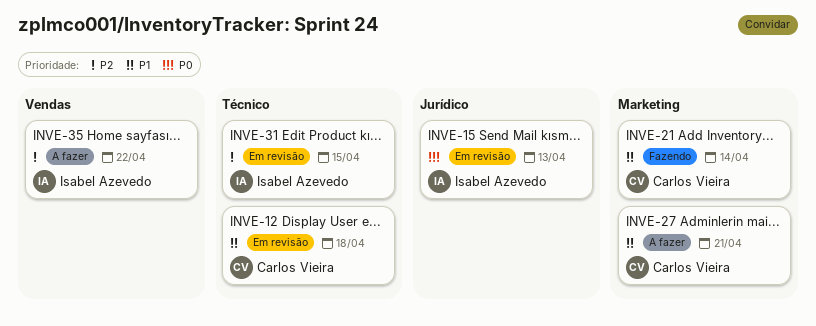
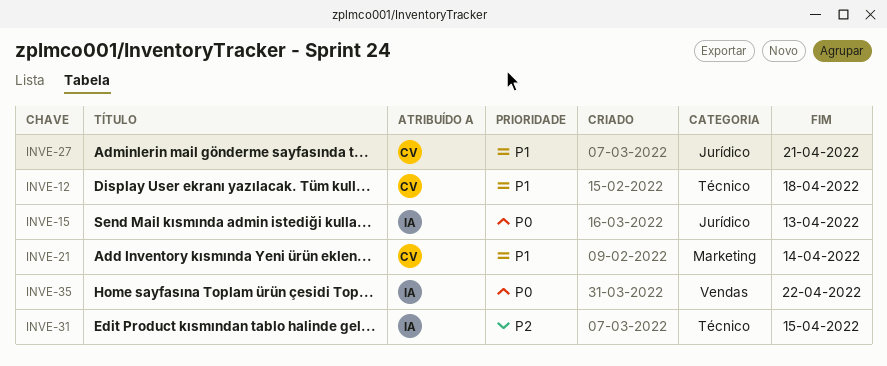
INVE-27, label: Marketing -> Jurídico
INVE-35, priority: P2 -> P0

